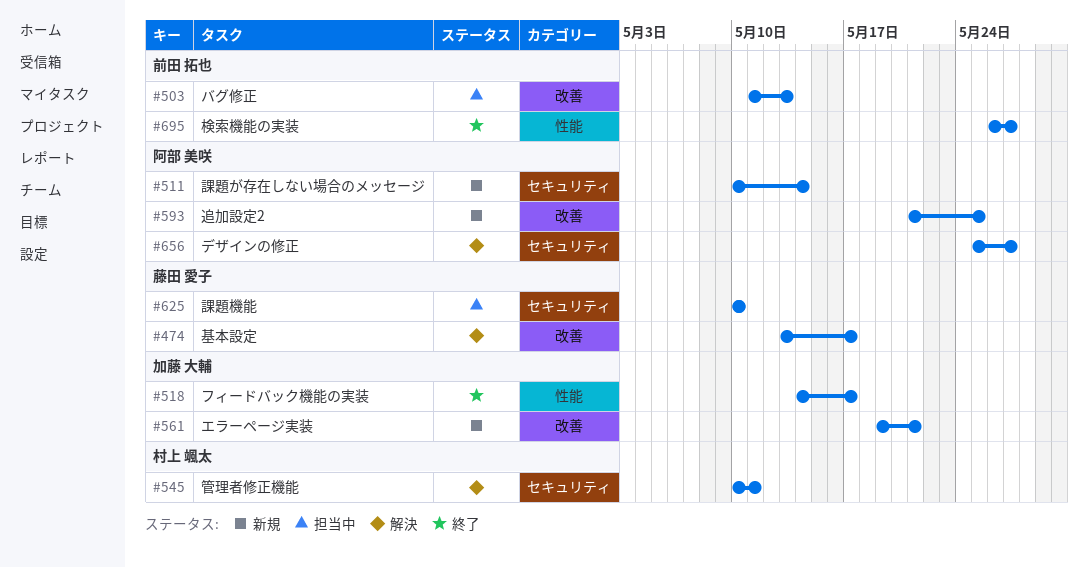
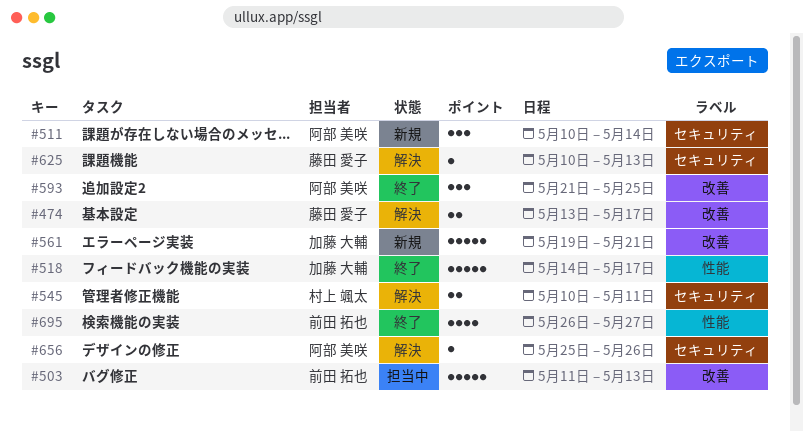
#593, status: 新規 -> 終了
#625, status: 担当中 -> 解決
#625, due: May 10 -> May 13
#656, due: May 27 -> May 26

